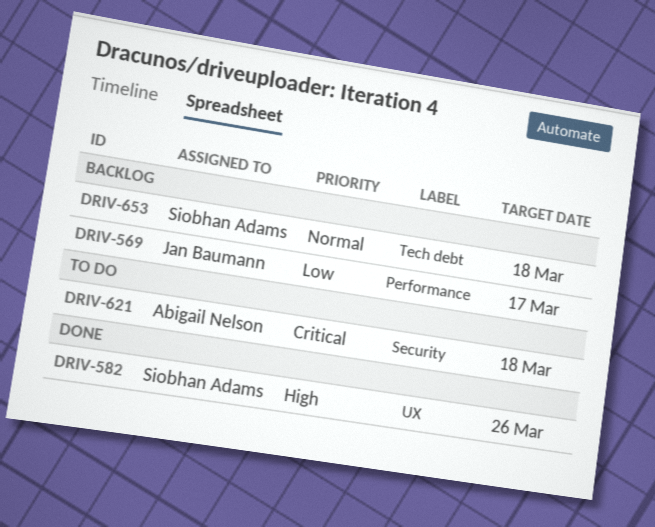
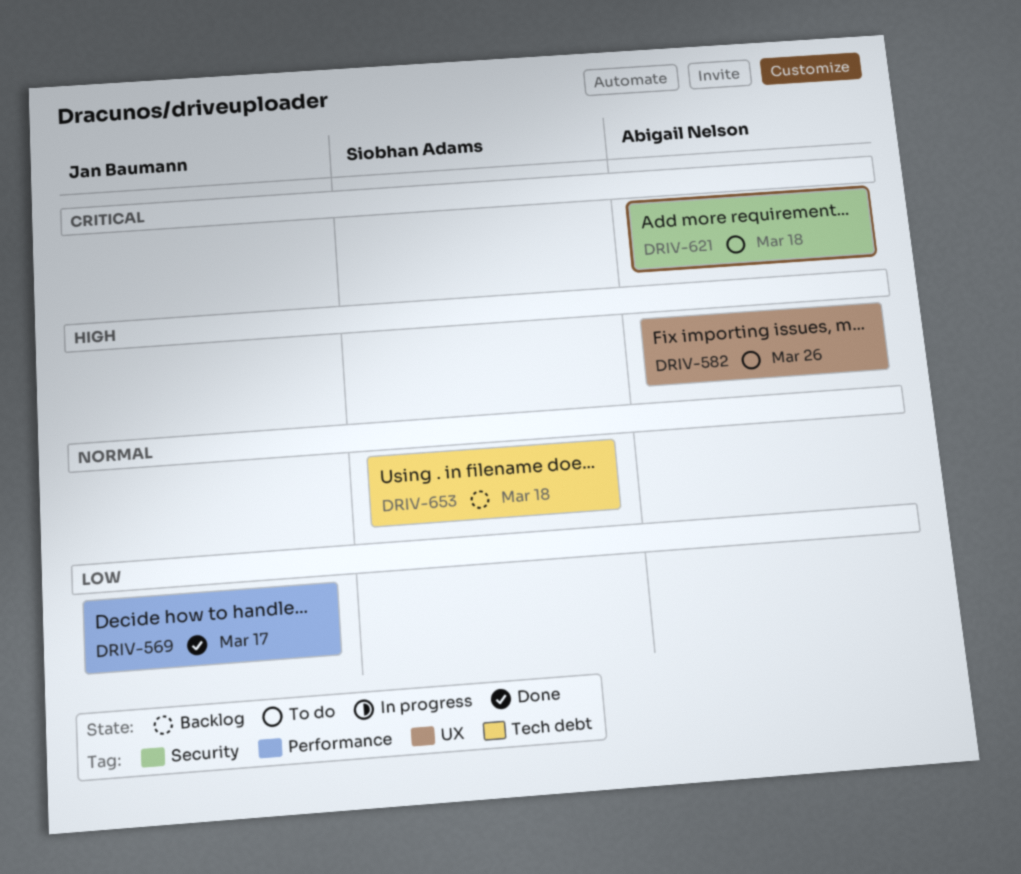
DRIV-569, status: Backlog -> Done
DRIV-582, status: Done -> To do
DRIV-582, owner: Siobhan Adams -> Abigail Nelson

